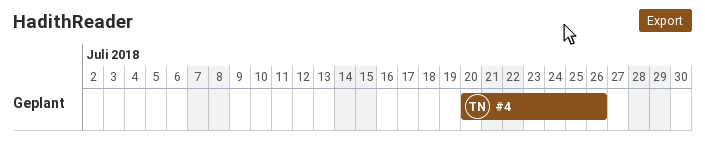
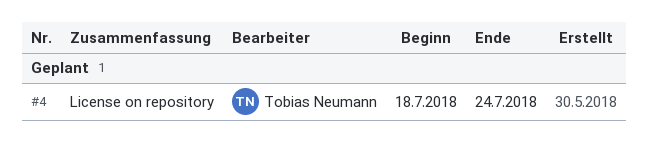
#4, start: Jul 20 -> Jul 18
#4, due: Jul 26 -> Jul 24

